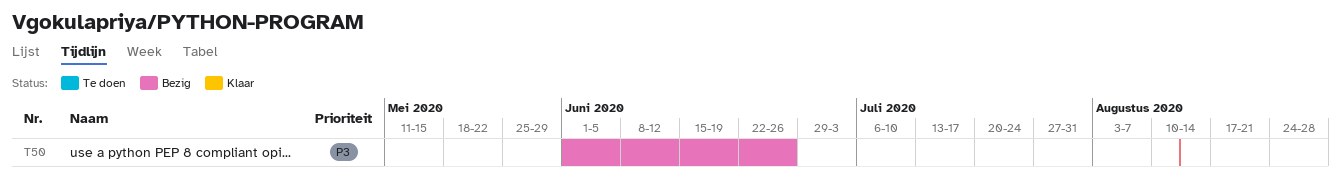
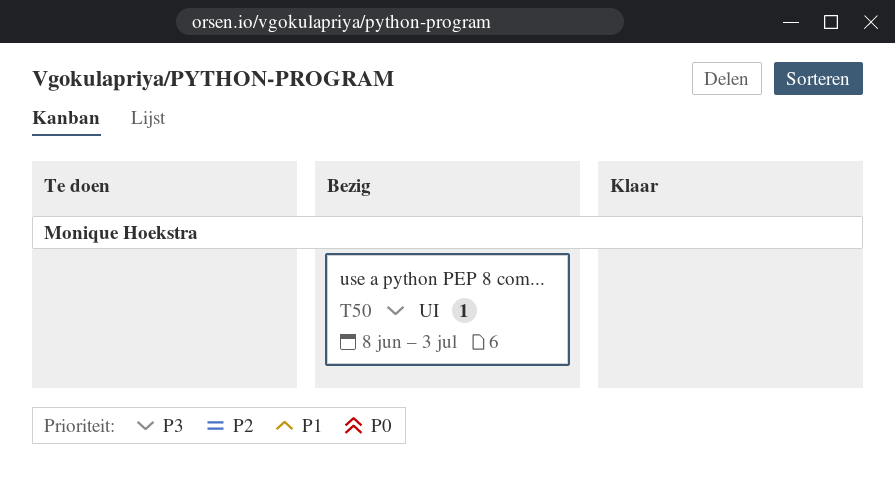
T50, start: Jun 1 -> Jun 8
T50, due: Jun 26 -> Jul 3

